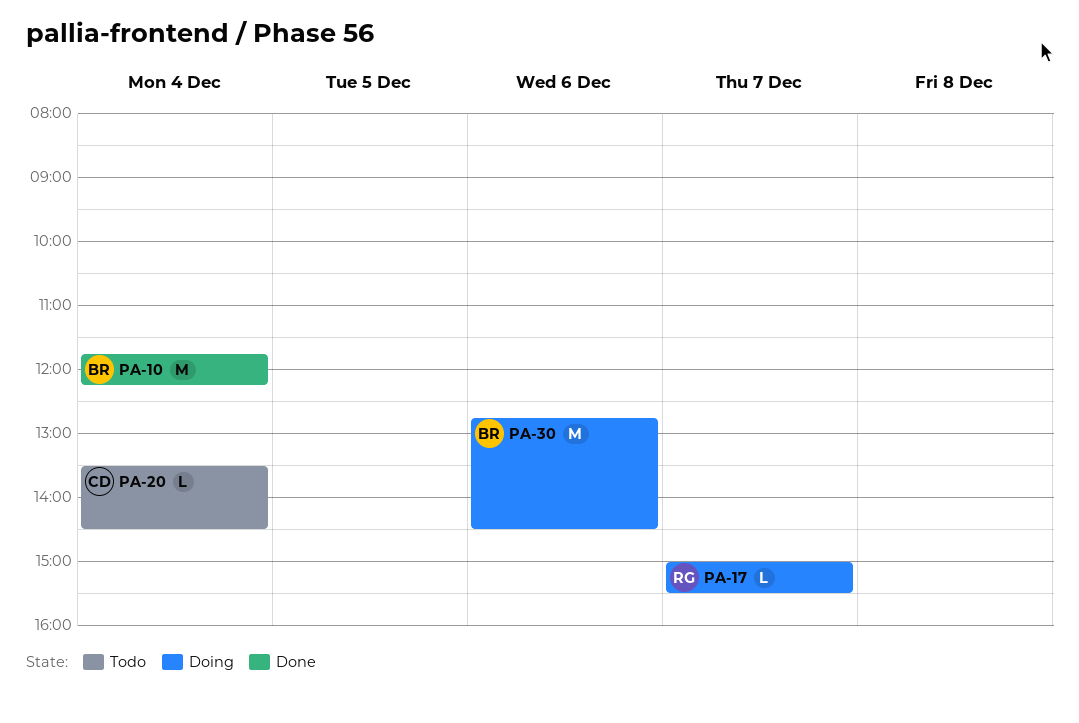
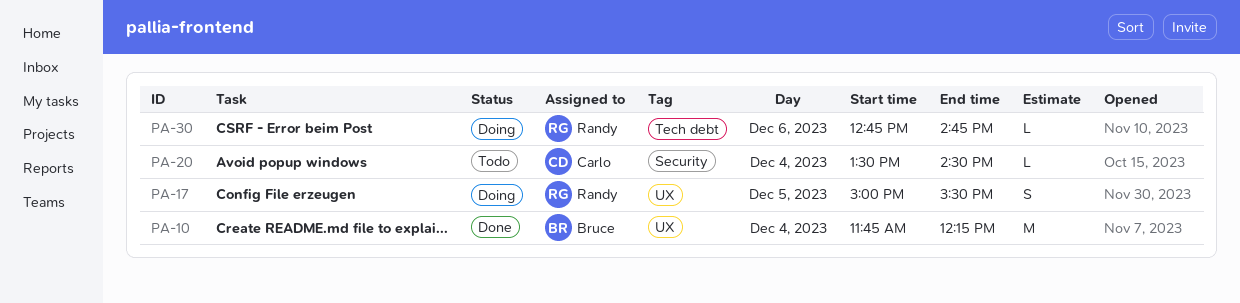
PA-17, estimate: L -> S
PA-17, day: Dec 7 -> Dec 5
PA-30, owner: Bruce -> Randy
PA-30, estimate: M -> L
PA-30, ends: 14:30 -> 14:45

